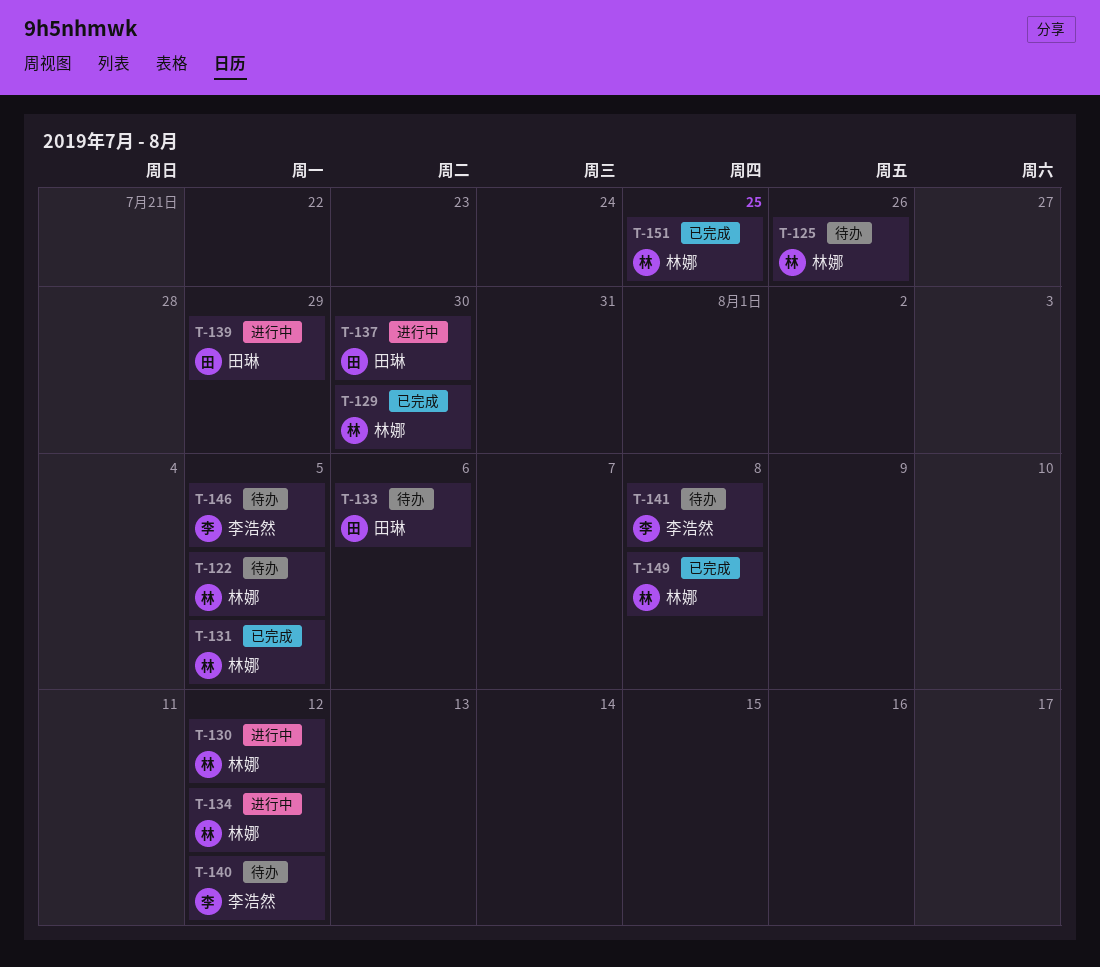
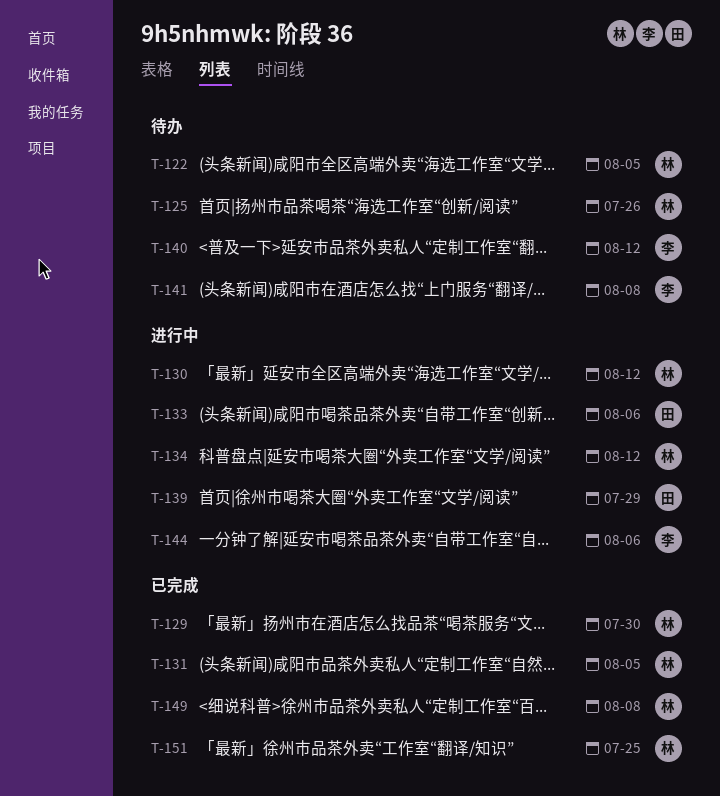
T-133, status: 待办 -> 进行中
T-137: present -> none
T-144: none -> present
T-146: present -> none

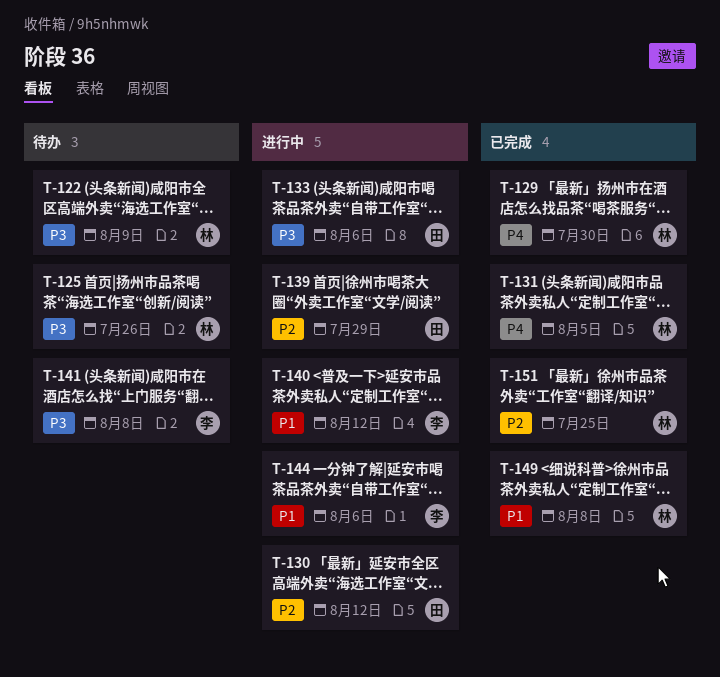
T-122, due: Aug 5 -> Aug 9
T-130, owner: 林 -> 田
T-134: present -> none
T-140, status: 待办 -> 进行中

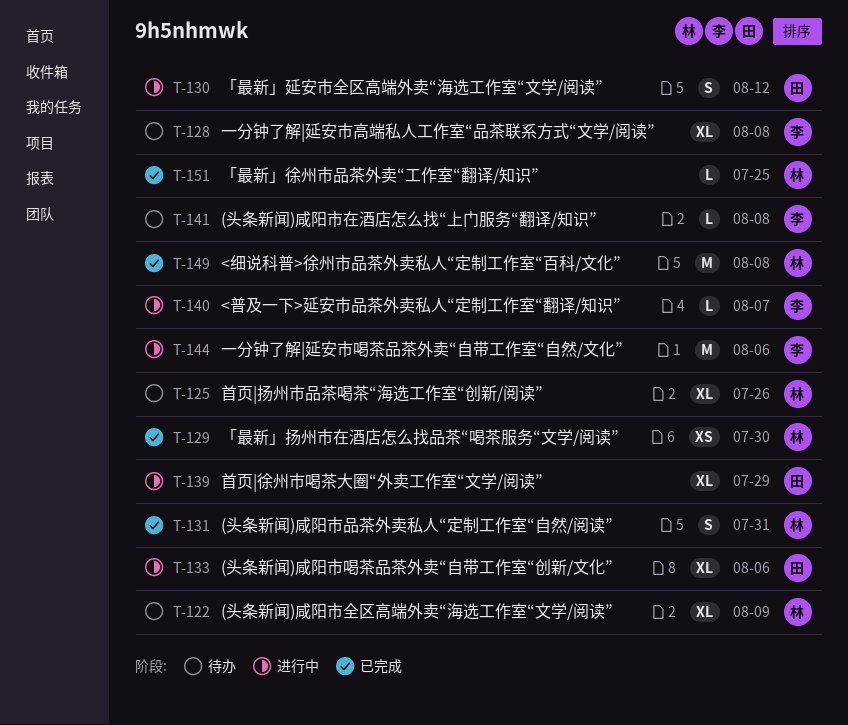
T-128: none -> present
T-131, due: Aug 5 -> Jul 31
T-140, due: Aug 12 -> Aug 7

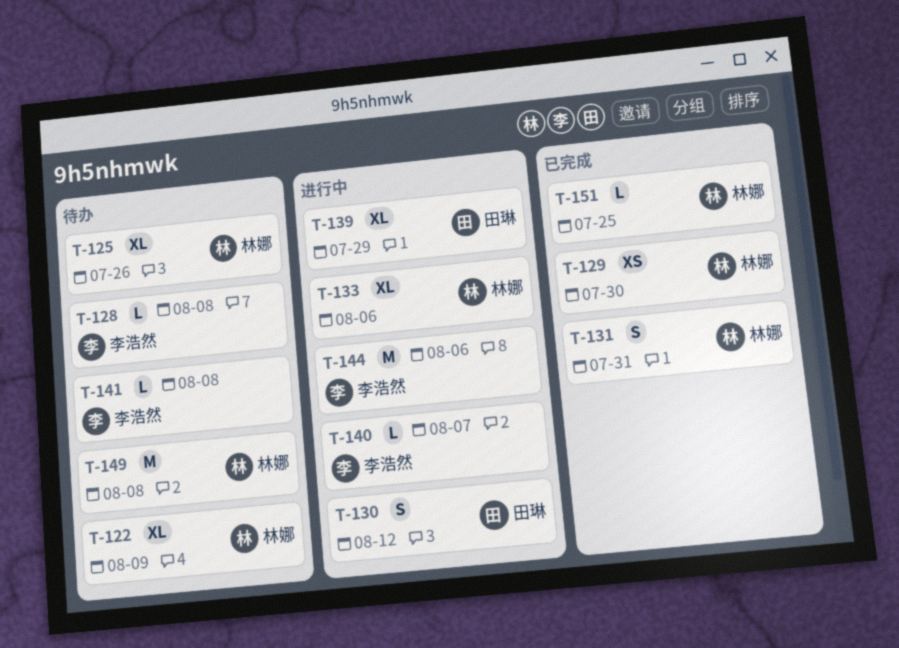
T-128, estimate: XL -> L
T-133, owner: 田琳 -> 林娜
T-149, status: 已完成 -> 待办

